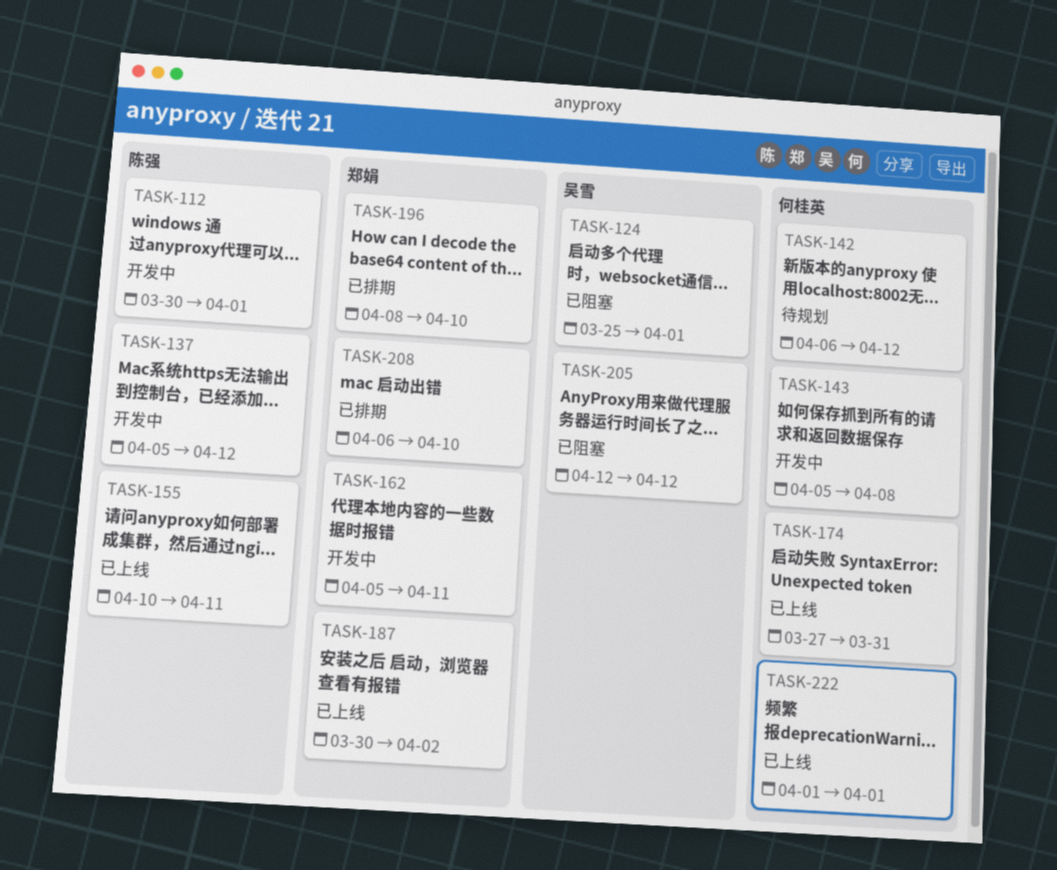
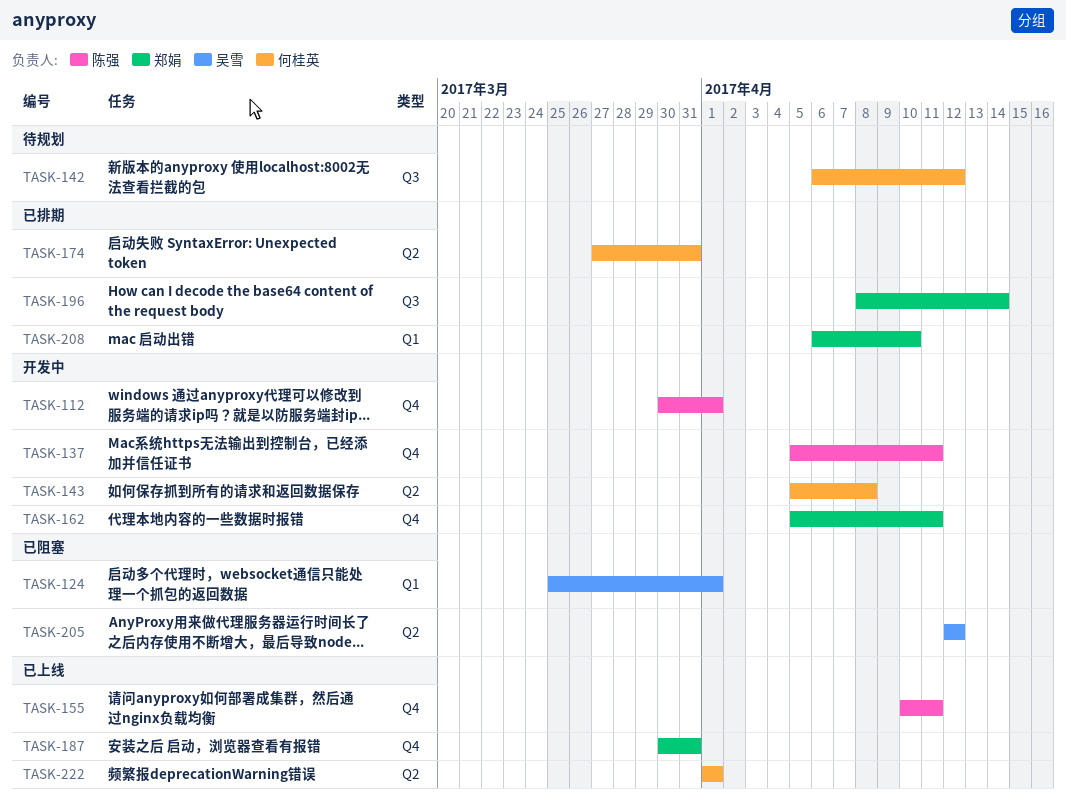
TASK-137, due: Apr 12 -> Apr 11
TASK-174, status: 已上线 -> 已排期
TASK-187, due: Apr 2 -> Mar 31
TASK-196, due: Apr 10 -> Apr 14

